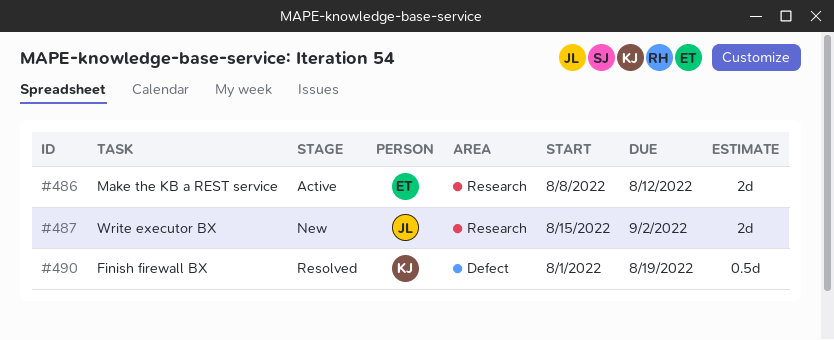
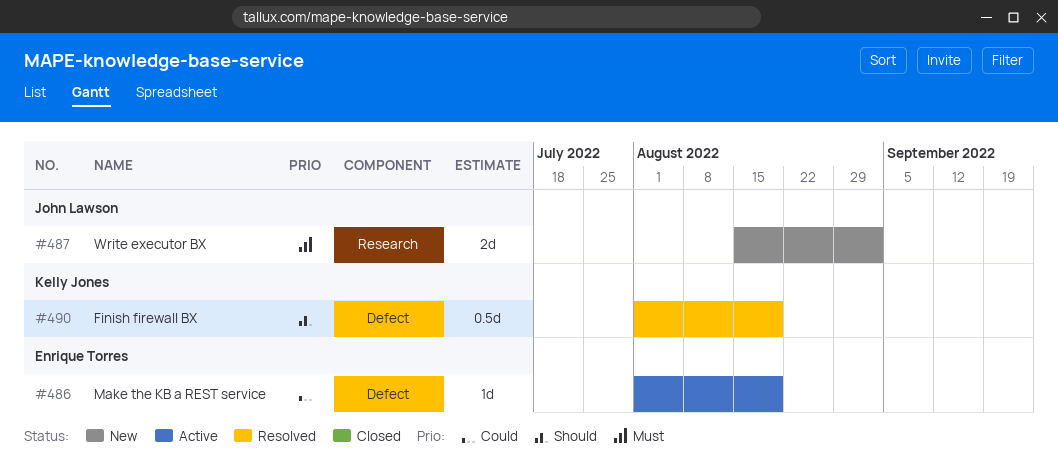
#486, label: Research -> Defect
#486, estimate: 2d -> 1d
#486, start: Aug 8 -> Aug 1
#486, due: Aug 12 -> Aug 19

